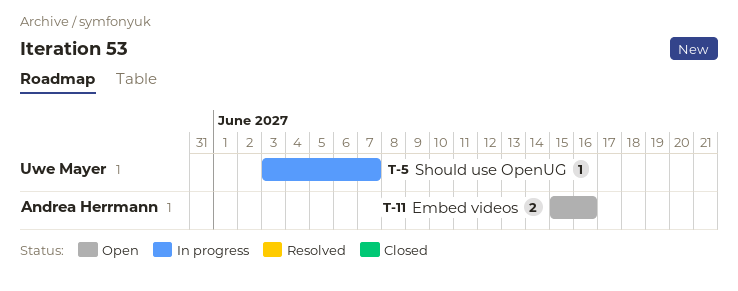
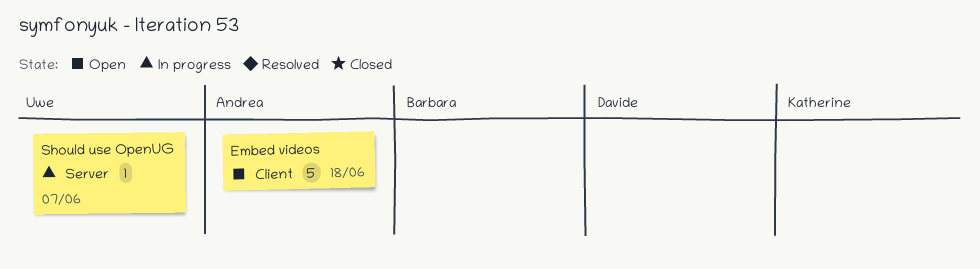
Embed videos, estimate: 2 -> 5
Embed videos, due: Jun 16 -> Jun 18

